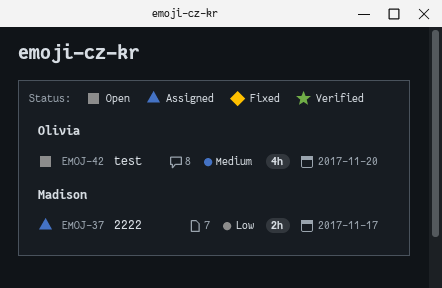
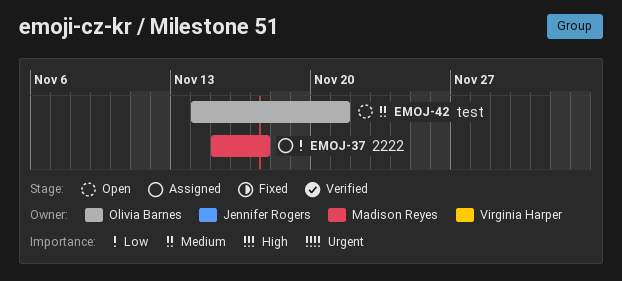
EMOJ-42, due: Nov 20 -> Nov 21

